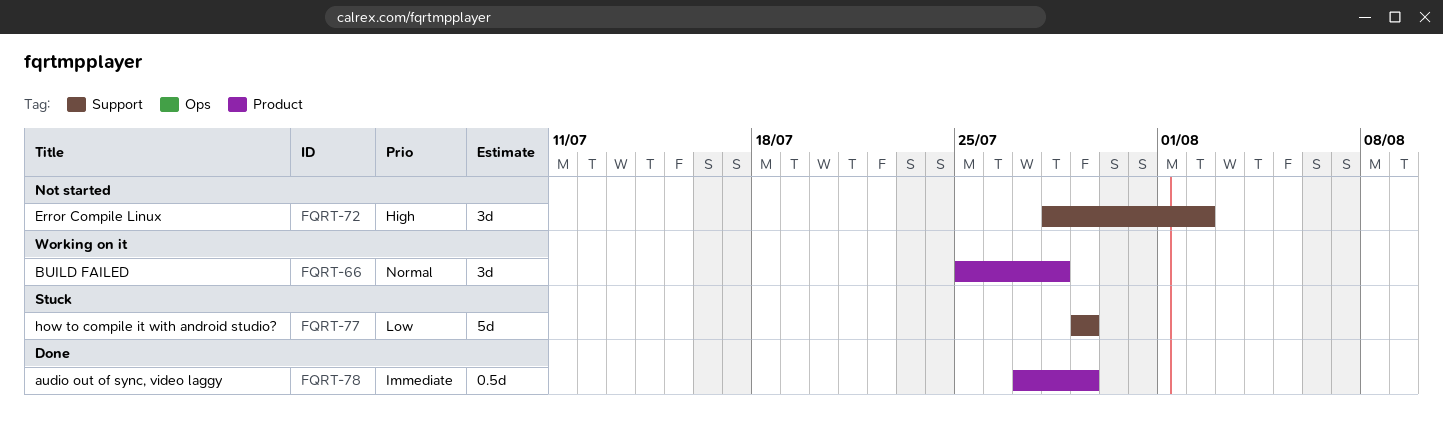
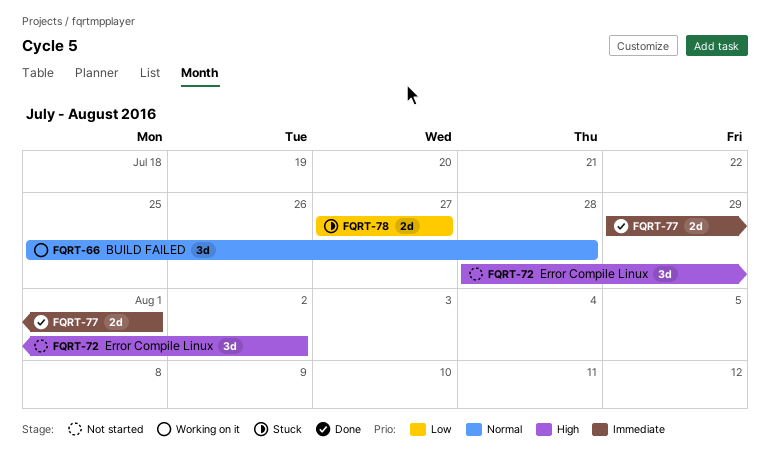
FQRT-77, status: Stuck -> Done
FQRT-77, priority: Low -> Immediate
FQRT-77, estimate: 5d -> 2d
FQRT-77, due: Jul 29 -> Aug 1
FQRT-78, status: Done -> Stuck
FQRT-78, priority: Immediate -> Low
FQRT-78, estimate: 0.5d -> 2d
FQRT-78, due: Jul 29 -> Jul 27

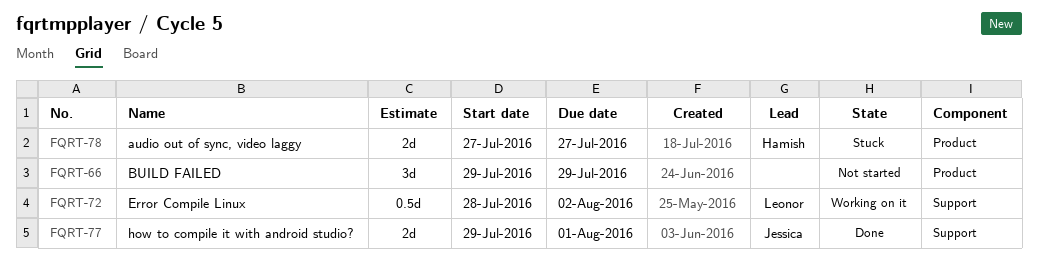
FQRT-66, status: Working on it -> Not started
FQRT-66, start: Jul 25 -> Jul 29
FQRT-66, due: Jul 28 -> Jul 29
FQRT-72, status: Not started -> Working on it
FQRT-72, estimate: 3d -> 0.5d

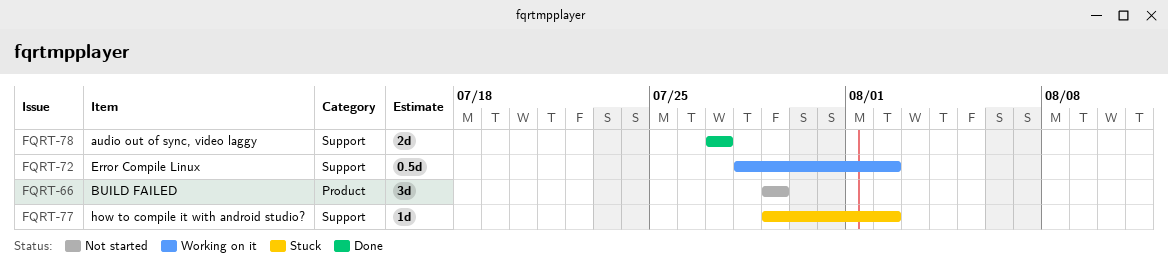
FQRT-77, status: Done -> Stuck
FQRT-77, estimate: 2d -> 1d
FQRT-77, due: Aug 1 -> Aug 2
FQRT-78, status: Stuck -> Done
FQRT-78, label: Product -> Support

